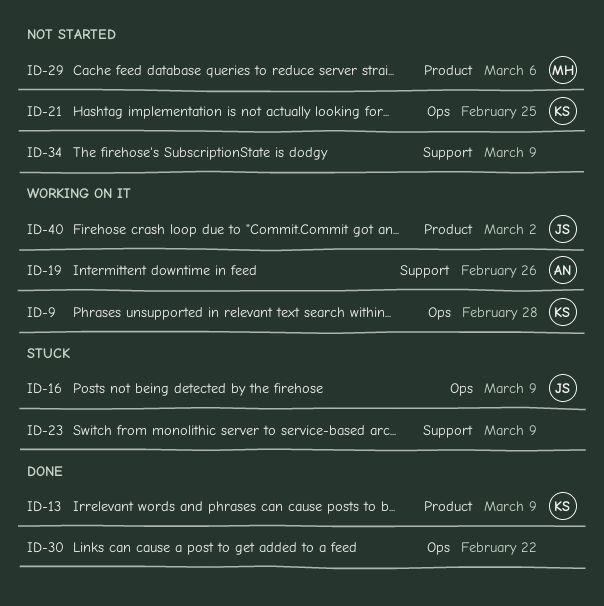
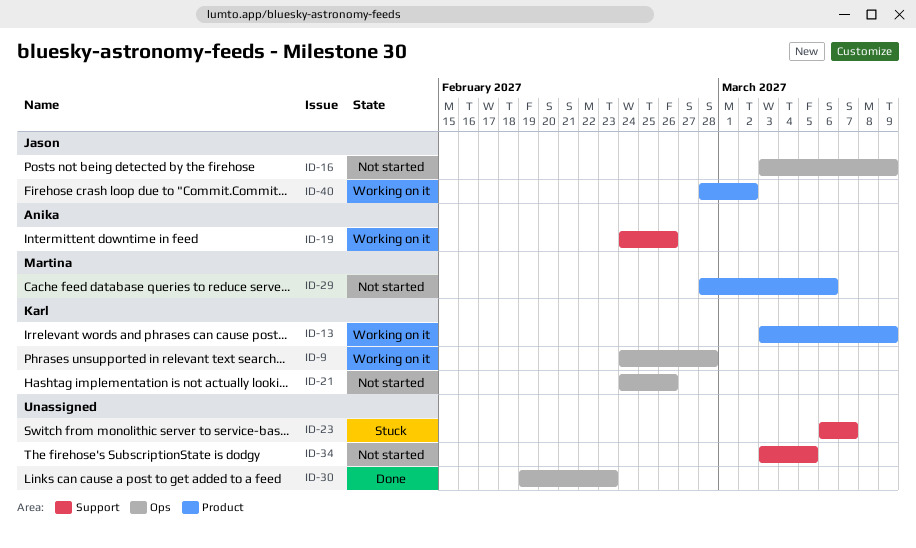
ID-13, status: Done -> Working on it
ID-16, status: Stuck -> Not started
ID-21, due: Feb 25 -> Feb 26
ID-23, due: Mar 9 -> Mar 7
ID-30, due: Feb 22 -> Feb 23
ID-34, due: Mar 9 -> Mar 5

